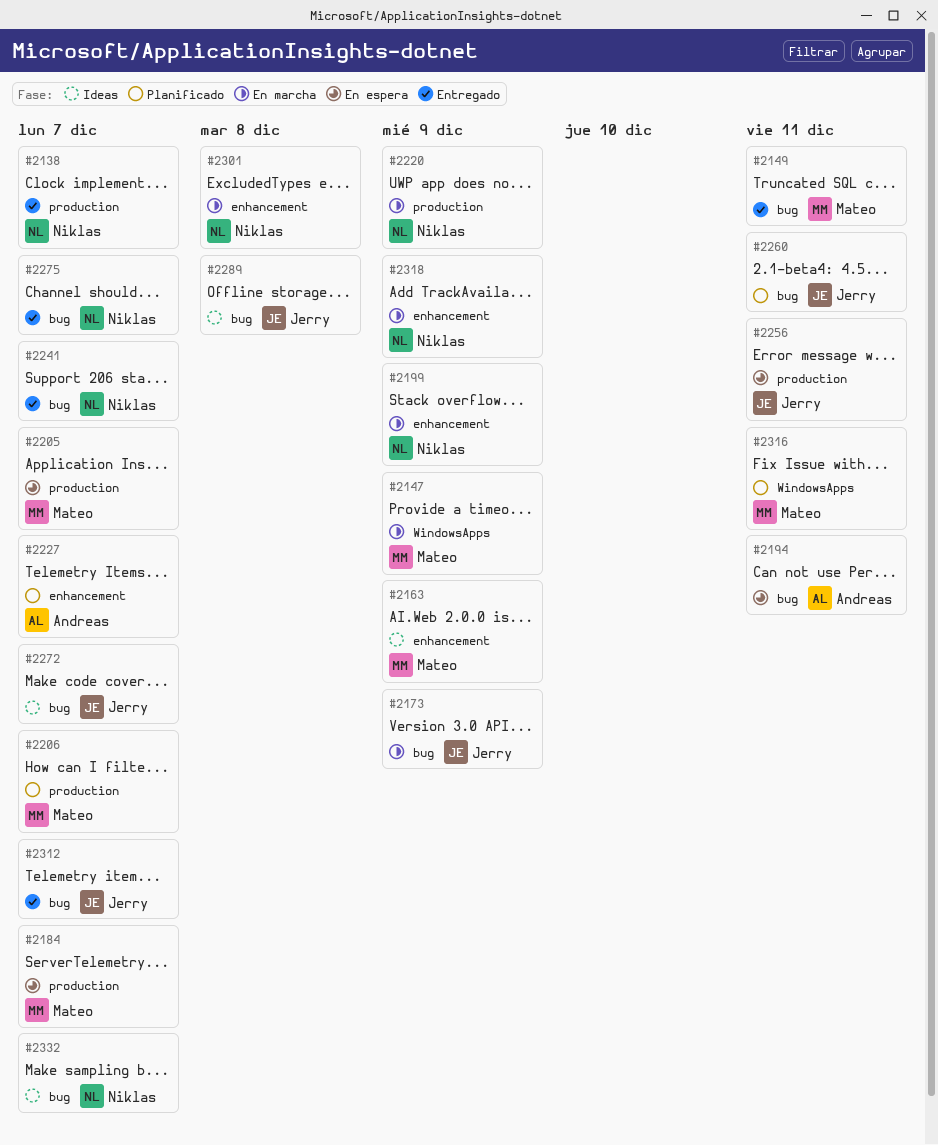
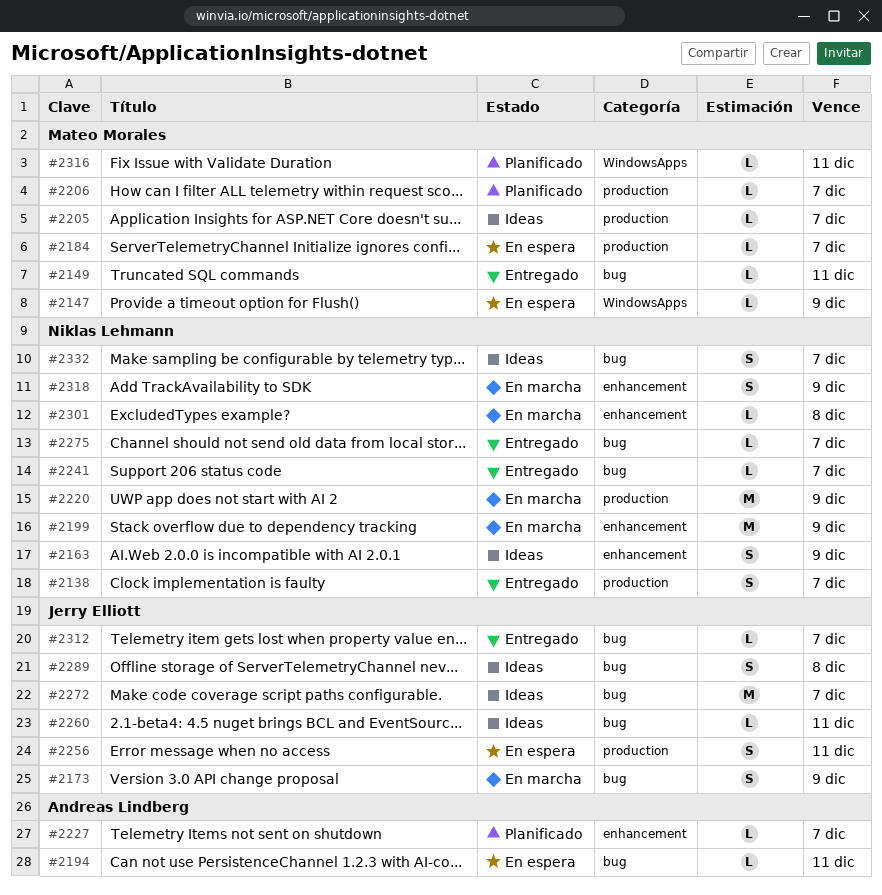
#2147, status: En marcha -> En espera
#2163, owner: Mateo Morales -> Niklas Lehmann
#2205, status: En espera -> Ideas
#2260, status: Planificado -> Ideas

